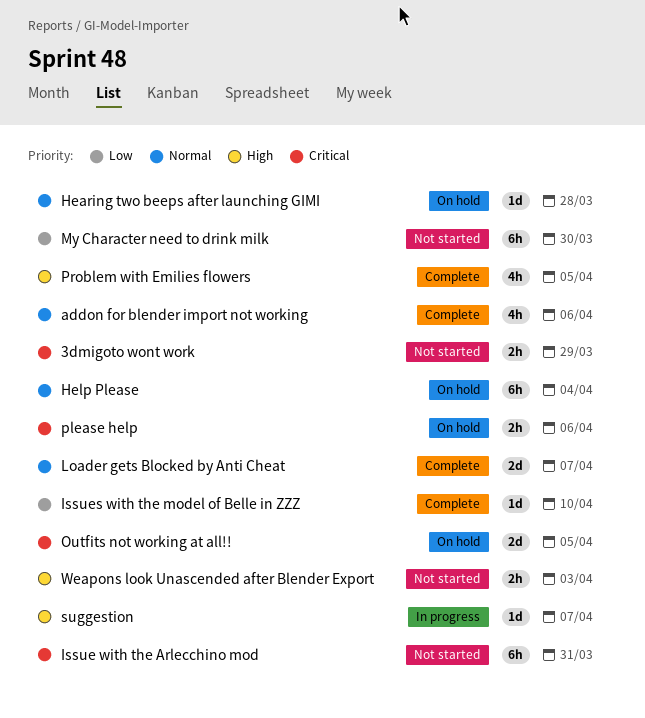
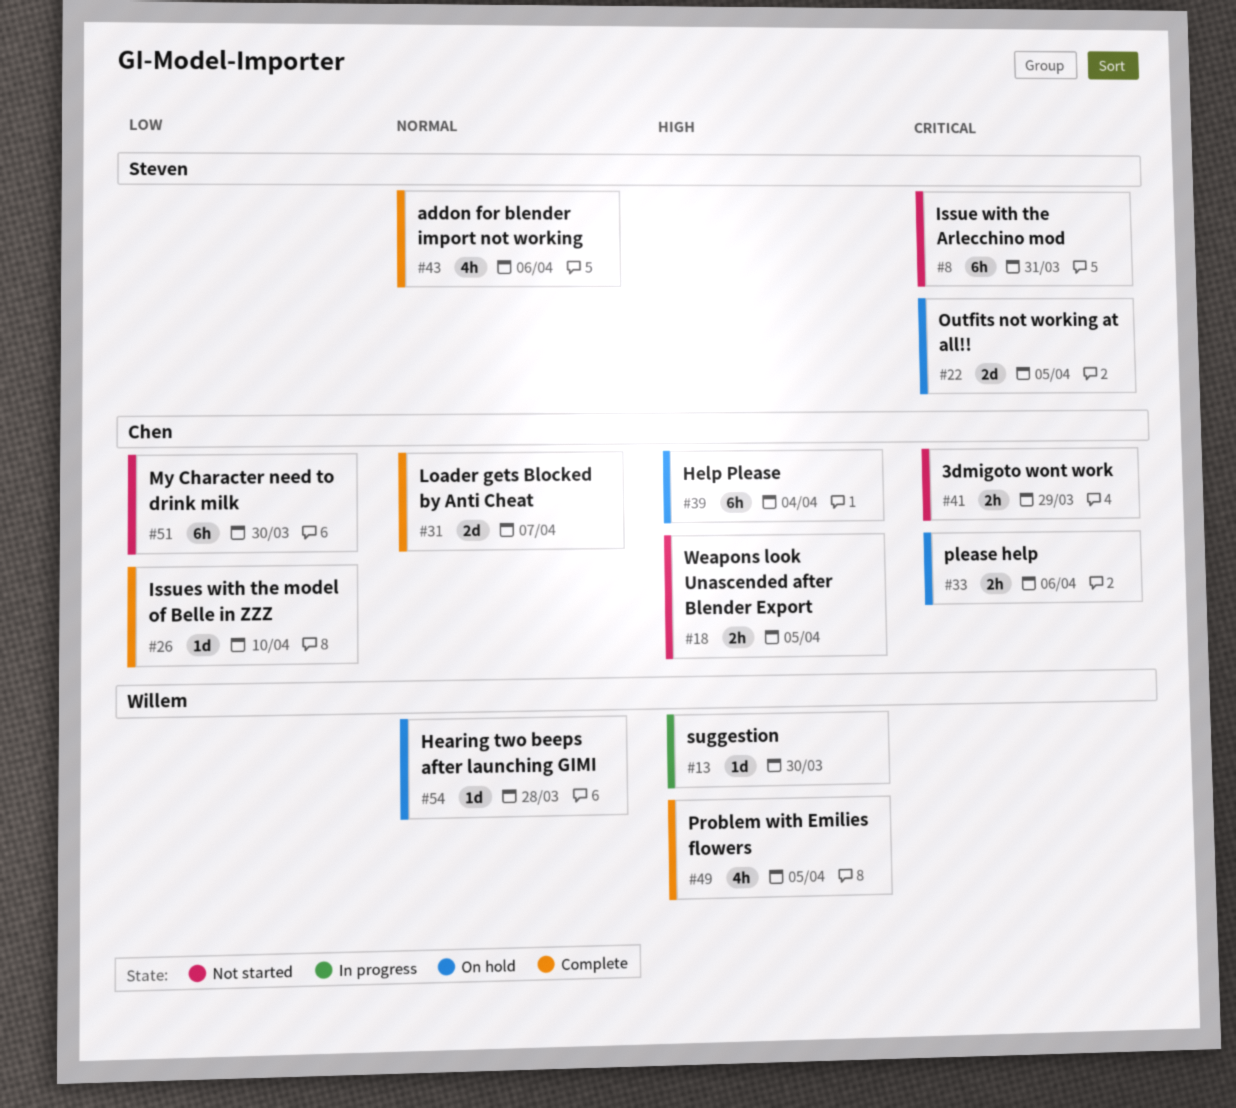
Help Please, priority: Normal -> High
suggestion, due: Apr 7 -> Mar 30
Weapons look Unascended after Blender Export, due: Apr 3 -> Apr 5

